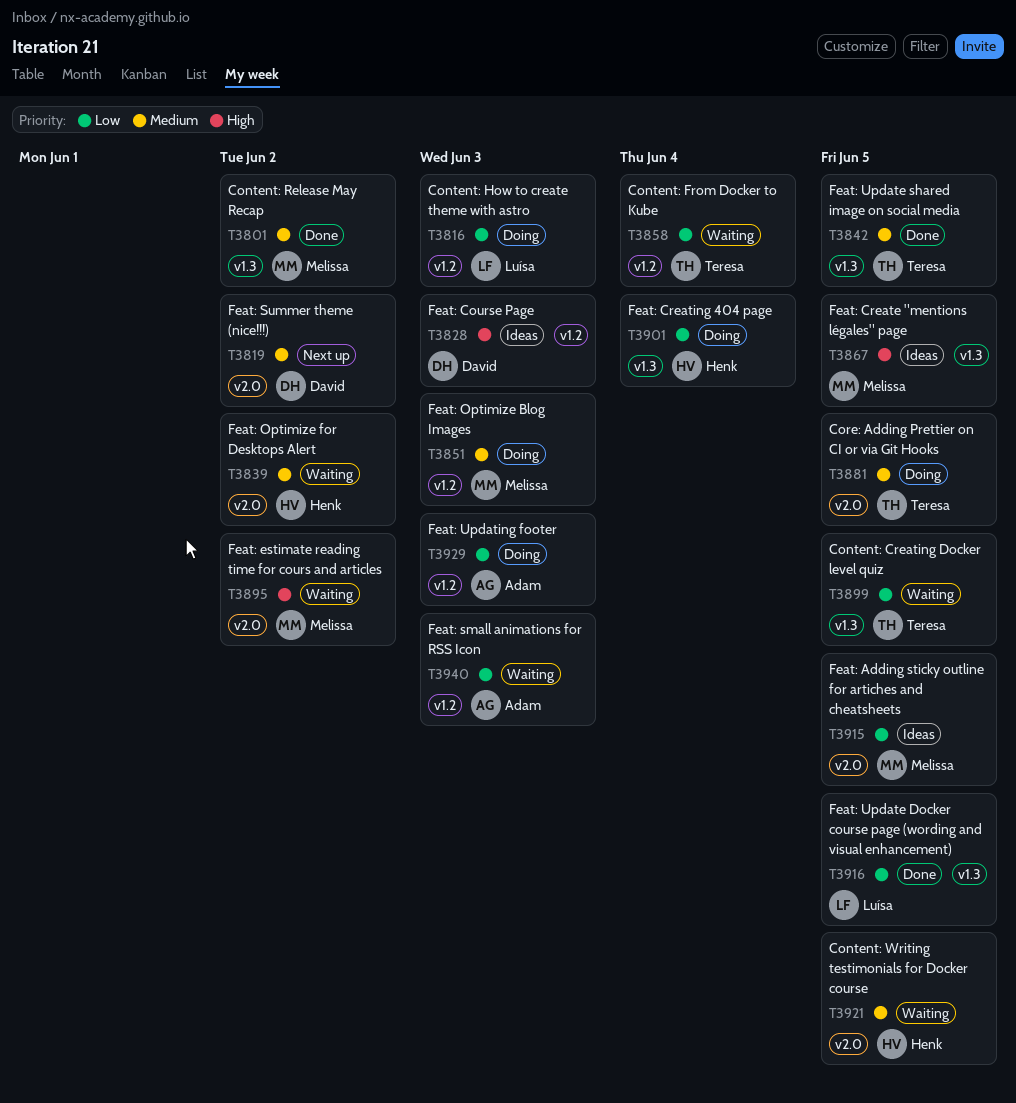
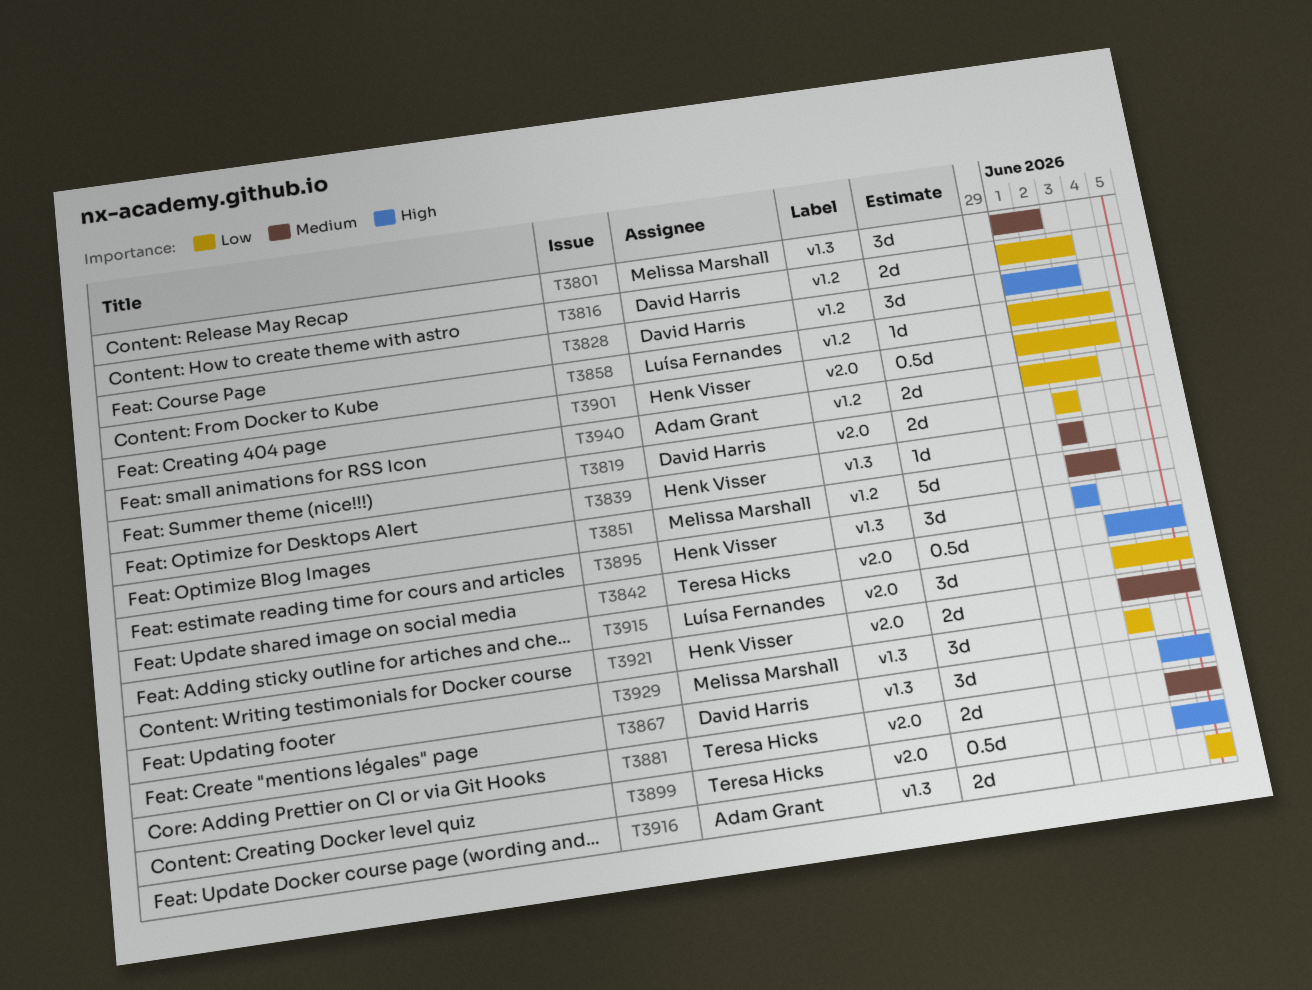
T3816, owner: Luísa Fernandes -> David Harris
T3819, priority: Medium -> Low
T3839, label: v2.0 -> v1.3
T3842, priority: Medium -> High
T3842, label: v1.3 -> v2.0
T3858, owner: Teresa Hicks -> Luísa Fernandes
T3867, owner: Melissa Marshall -> David Harris
T3895, owner: Melissa Marshall -> Henk Visser
T3895, label: v2.0 -> v1.3
T3899, priority: Low -> High
T3899, label: v1.3 -> v2.0
T3901, label: v1.3 -> v2.0
T3915, owner: Melissa Marshall -> Luísa Fernandes
T3916, owner: Luísa Fernandes -> Adam Grant
T3929, owner: Adam Grant -> Melissa Marshall
T3929, label: v1.2 -> v1.3

